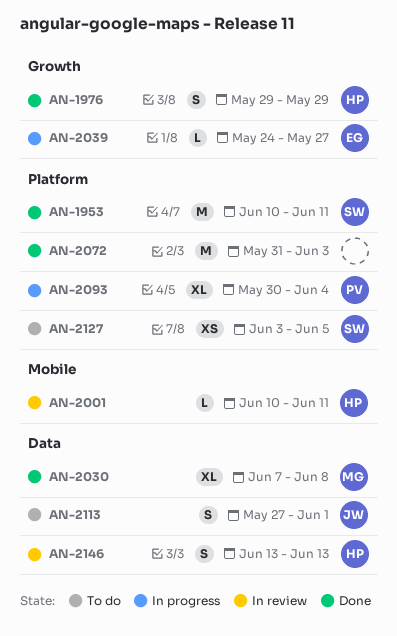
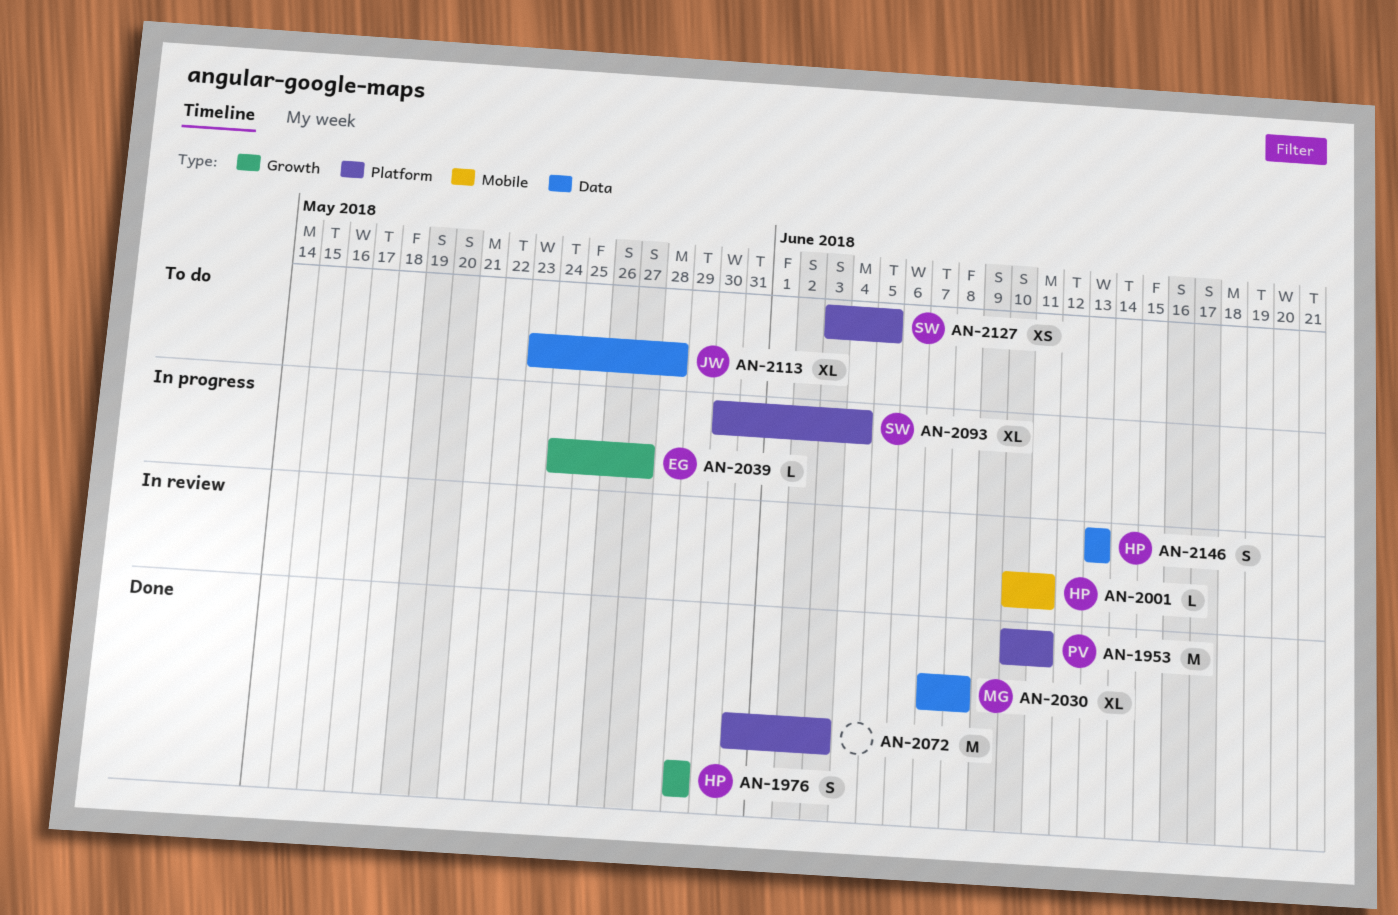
AN-1953, owner: SW -> PV
AN-2093, owner: PV -> SW
AN-2113, estimate: S -> XL
AN-2113, start: May 27 -> May 23
AN-2113, due: Jun 1 -> May 28

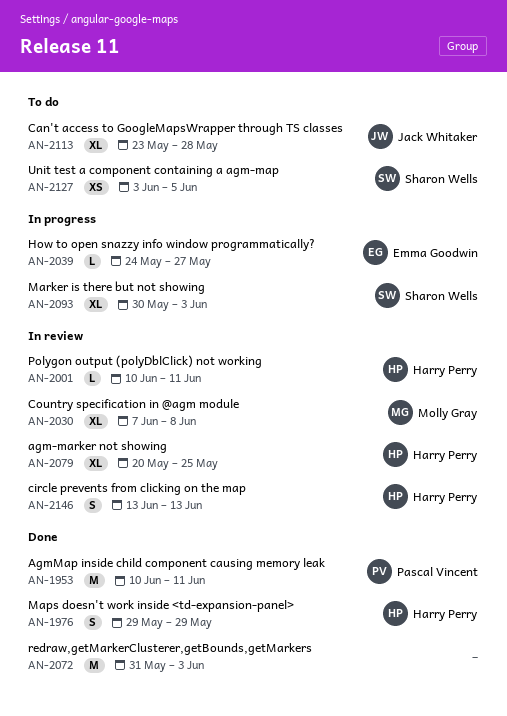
AN-2030, status: Done -> In review
AN-2079: none -> present
AN-2093, due: Jun 4 -> Jun 3

